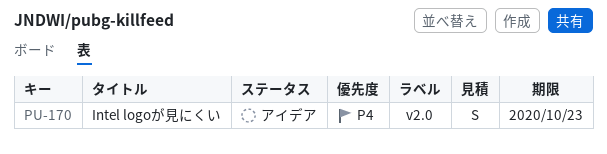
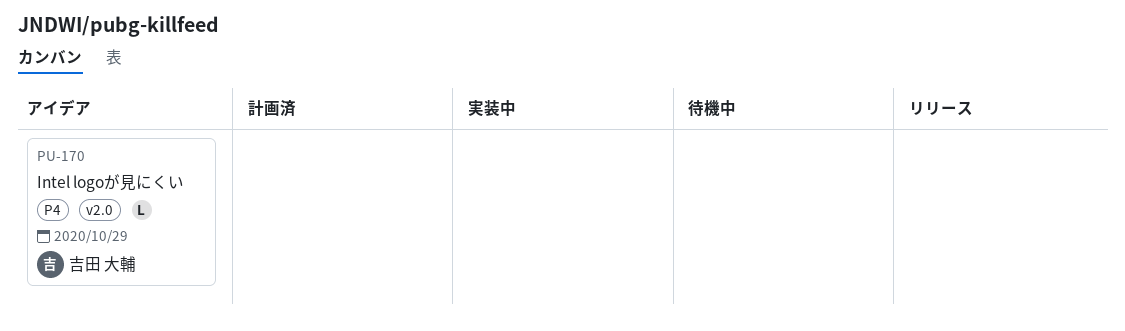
PU-170, estimate: S -> L
PU-170, due: Oct 23 -> Oct 29

